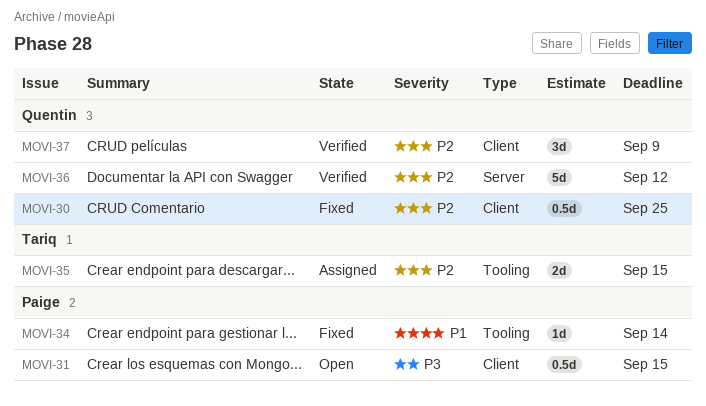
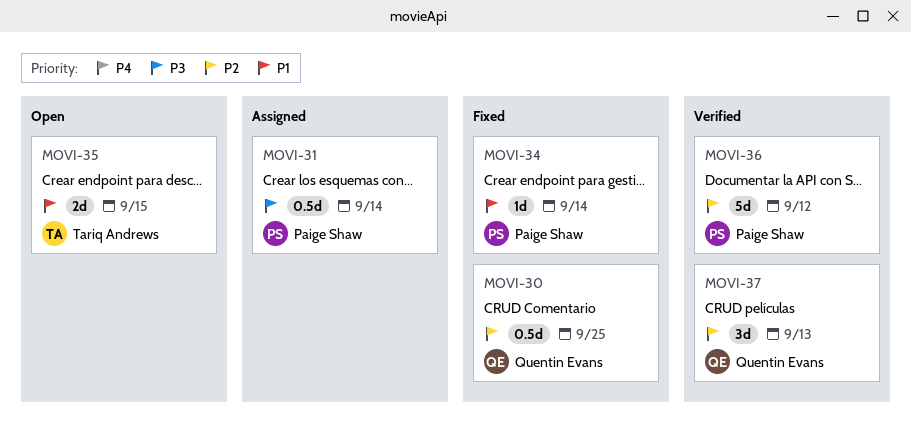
MOVI-31, status: Open -> Assigned
MOVI-31, due: Sep 15 -> Sep 14
MOVI-35, status: Assigned -> Open
MOVI-35, priority: P2 -> P1
MOVI-36, owner: Quentin Evans -> Paige Shaw
MOVI-37, due: Sep 9 -> Sep 13

